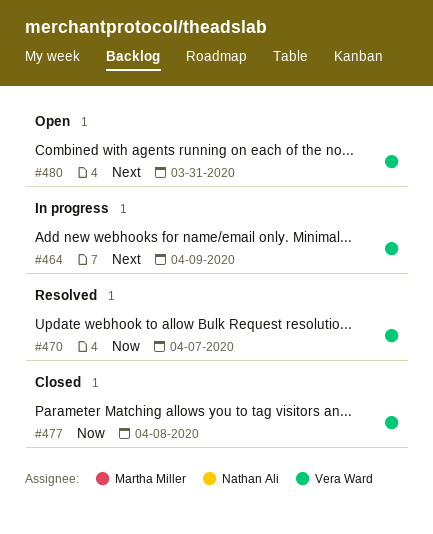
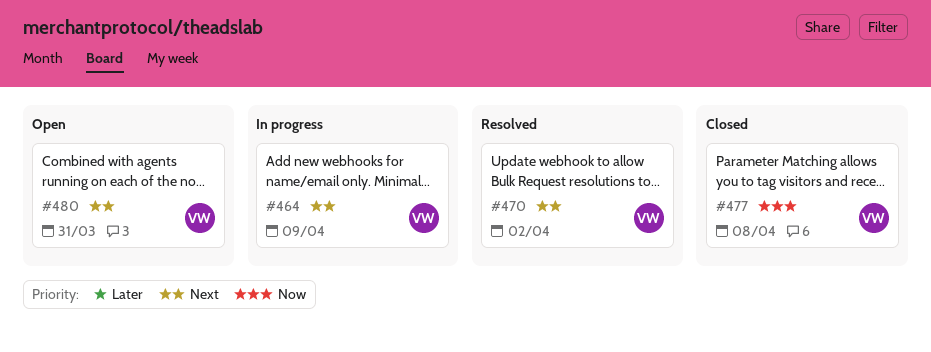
#470, priority: Now -> Next
#470, due: Apr 7 -> Apr 2

